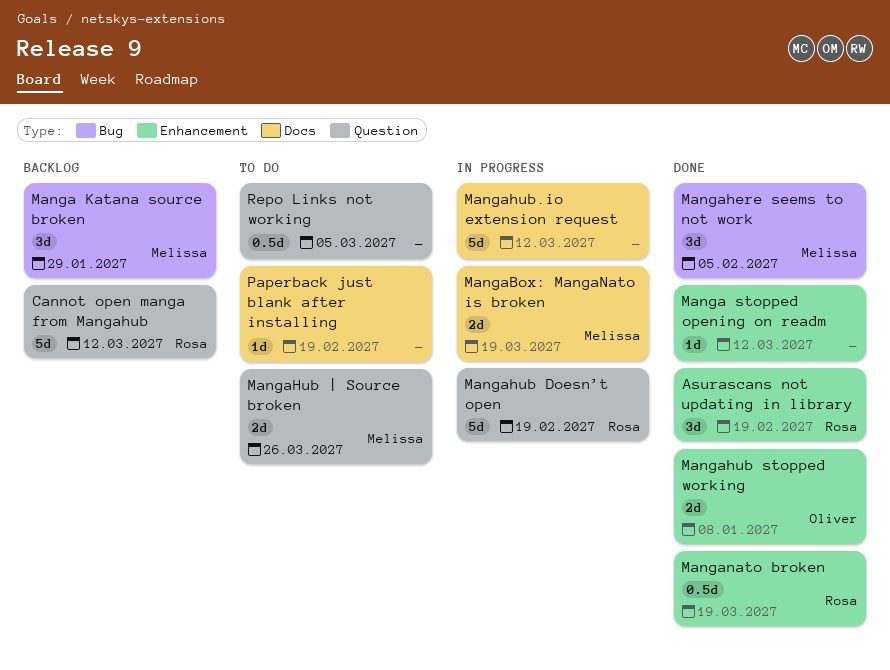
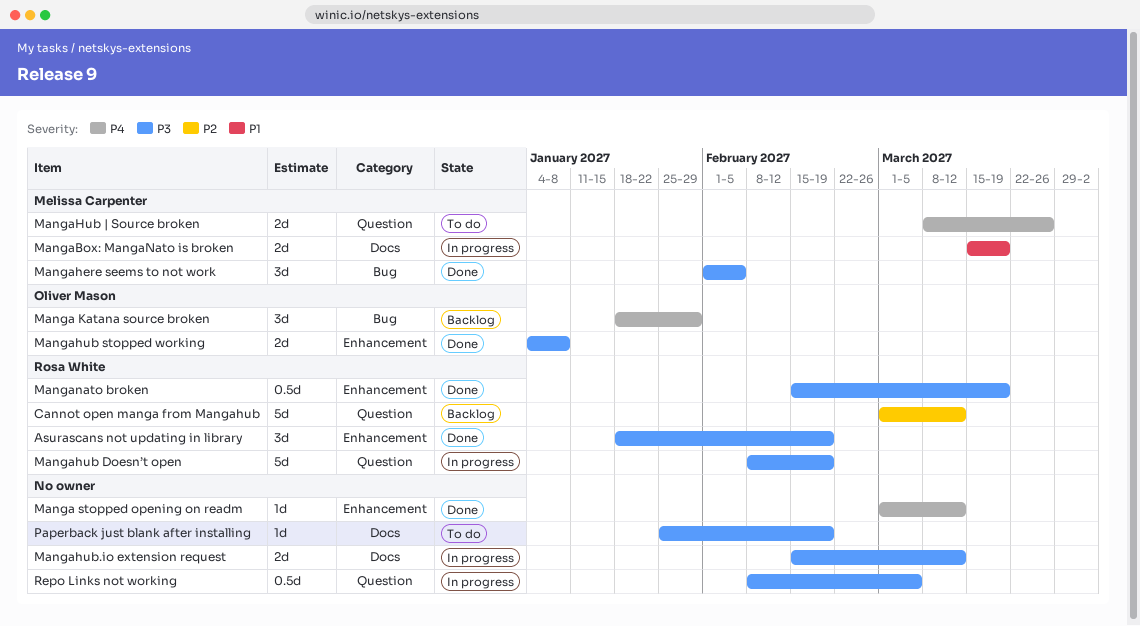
Manga Katana source broken, owner: Melissa Carpenter -> Oliver Mason
Mangahub.io extension request, estimate: 5d -> 2d
Repo Links not working, status: To do -> In progress

